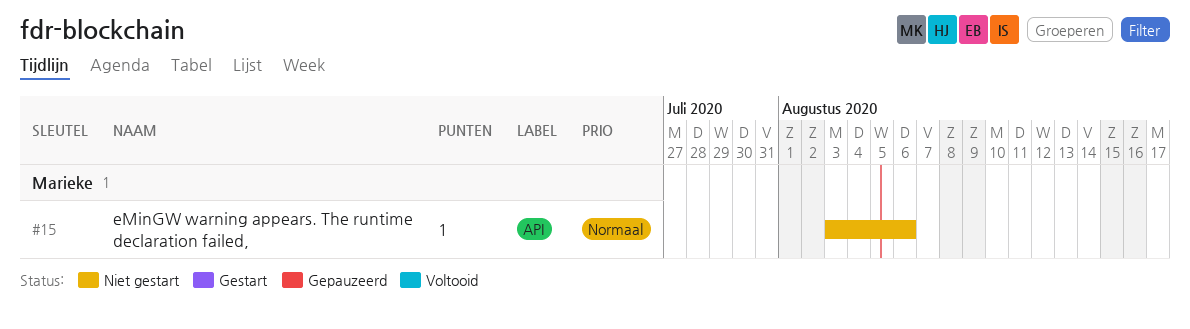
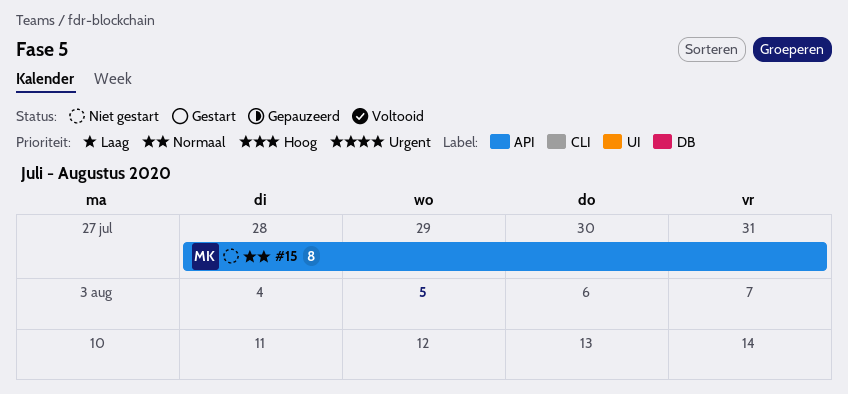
#15, estimate: 1 -> 8
#15, start: Aug 3 -> Jul 28
#15, due: Aug 6 -> Jul 31

